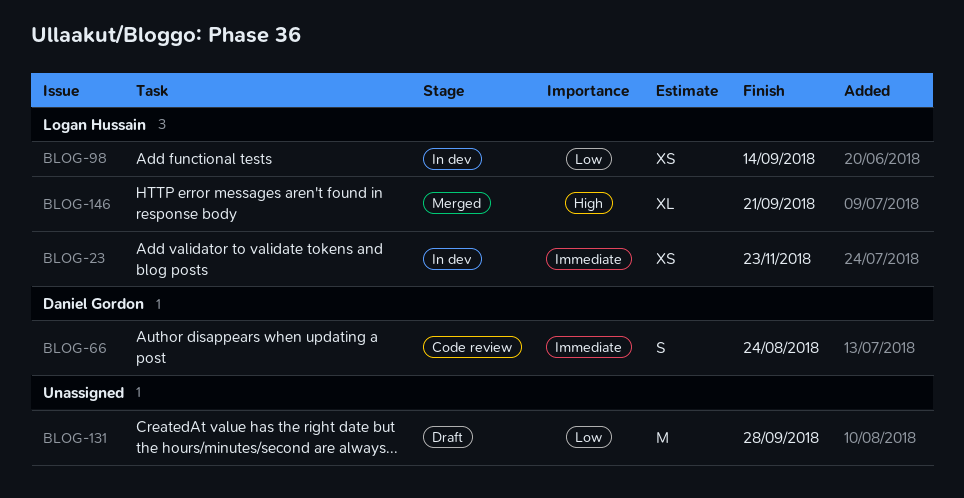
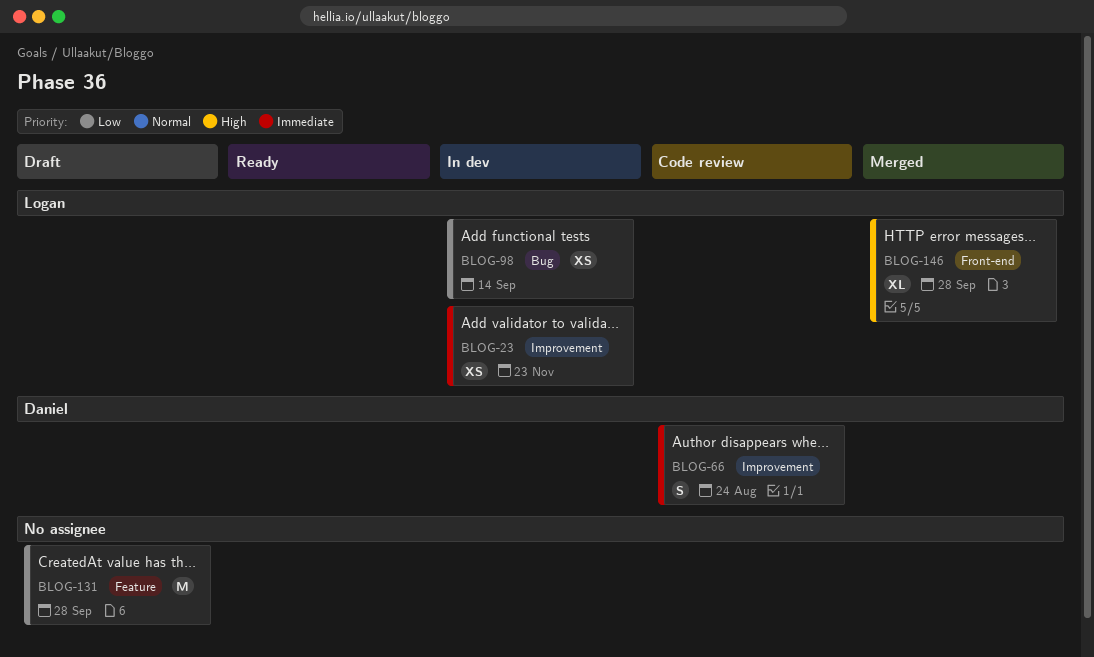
BLOG-146, due: Sep 21 -> Sep 28

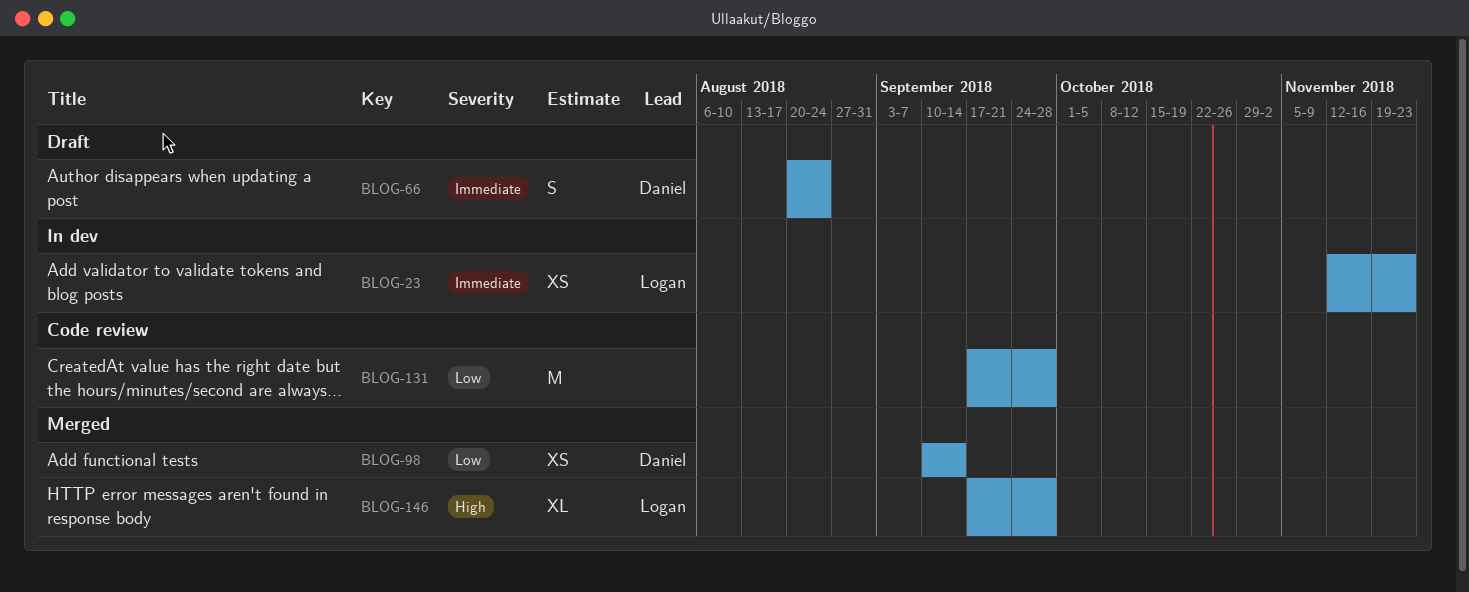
BLOG-66, status: Code review -> Draft
BLOG-98, status: In dev -> Merged
BLOG-98, owner: Logan -> Daniel
BLOG-131, status: Draft -> Code review

